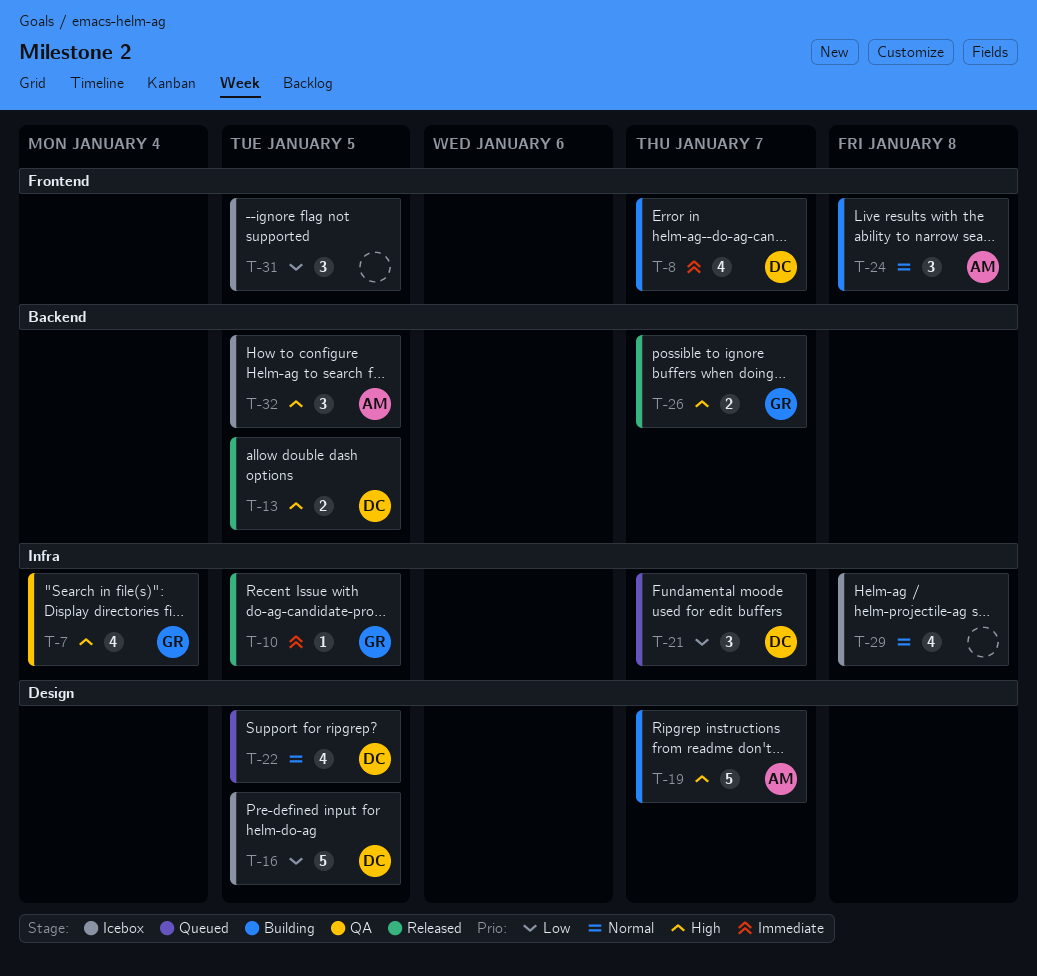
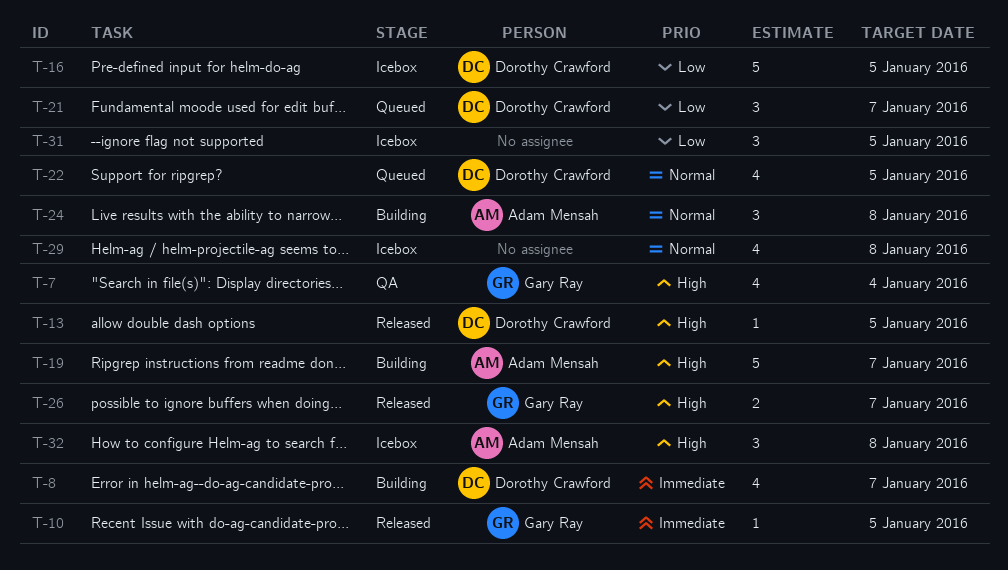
T-13, estimate: 2 -> 1
T-32, due: Jan 5 -> Jan 8

